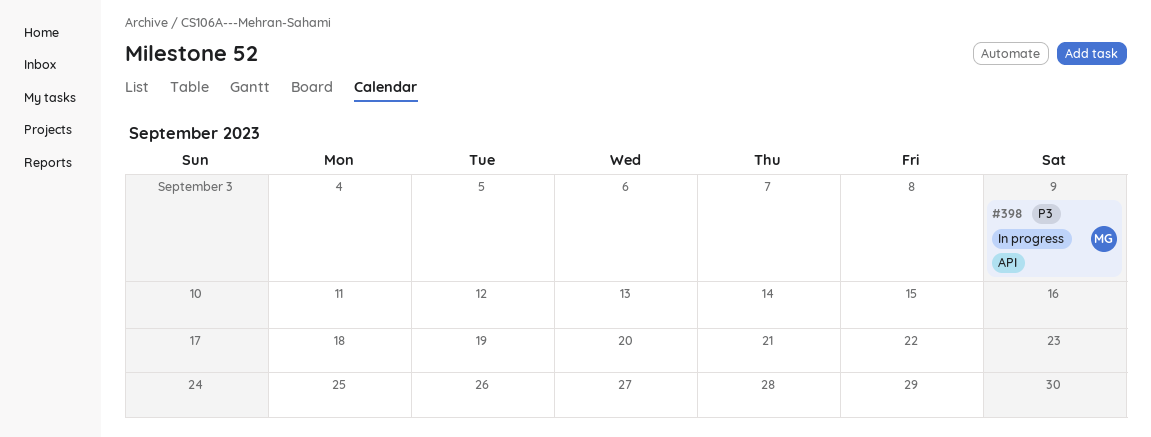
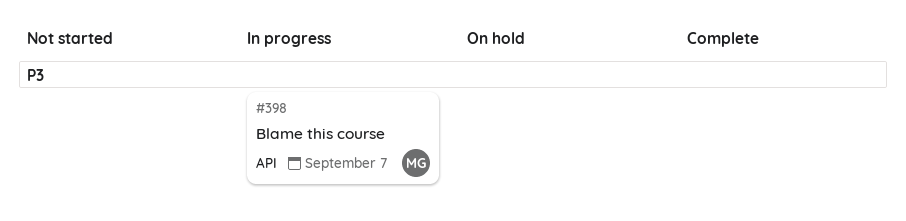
#398, due: Sep 9 -> Sep 7

